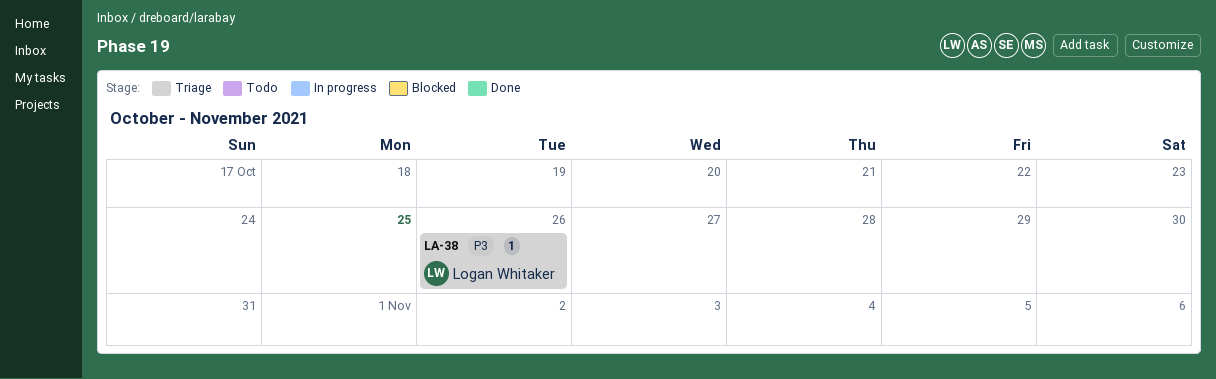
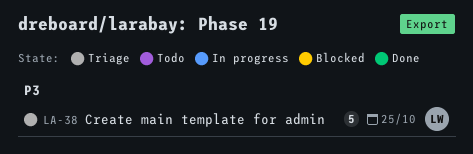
LA-38, estimate: 1 -> 5
LA-38, due: Oct 26 -> Oct 25

